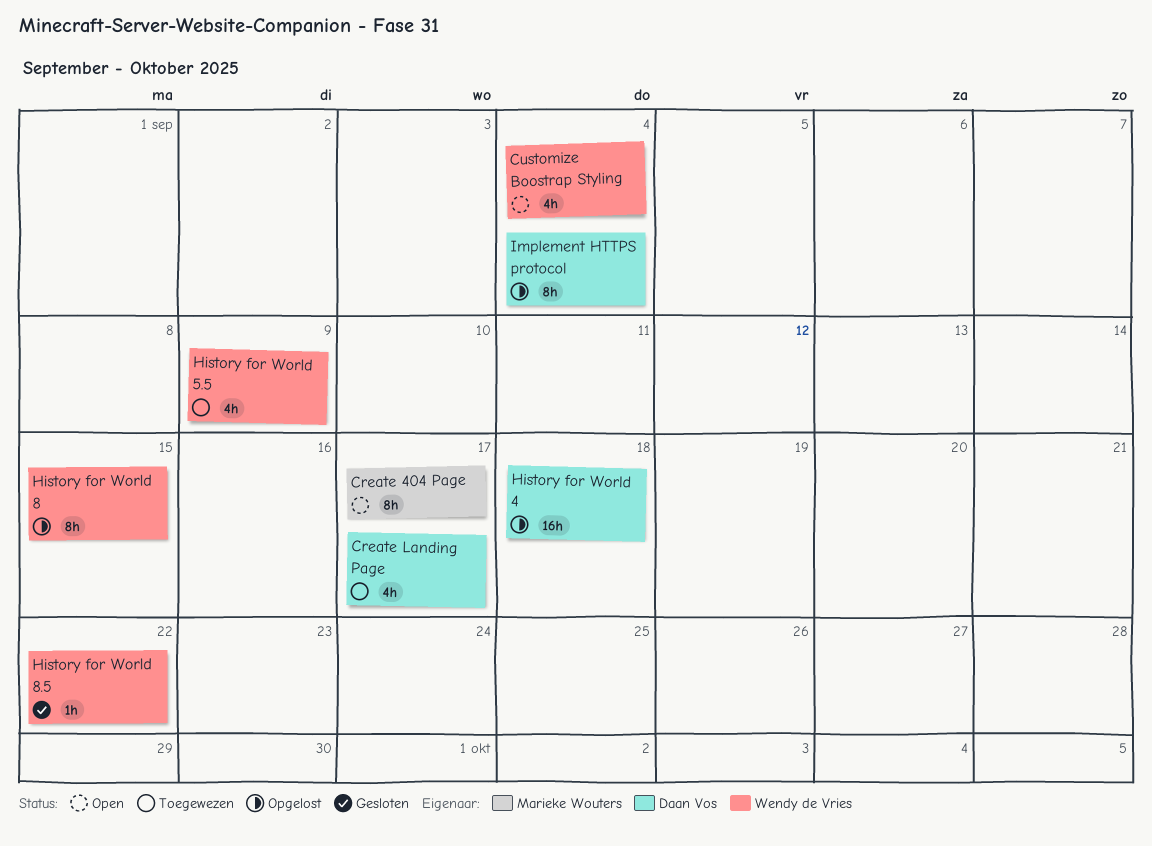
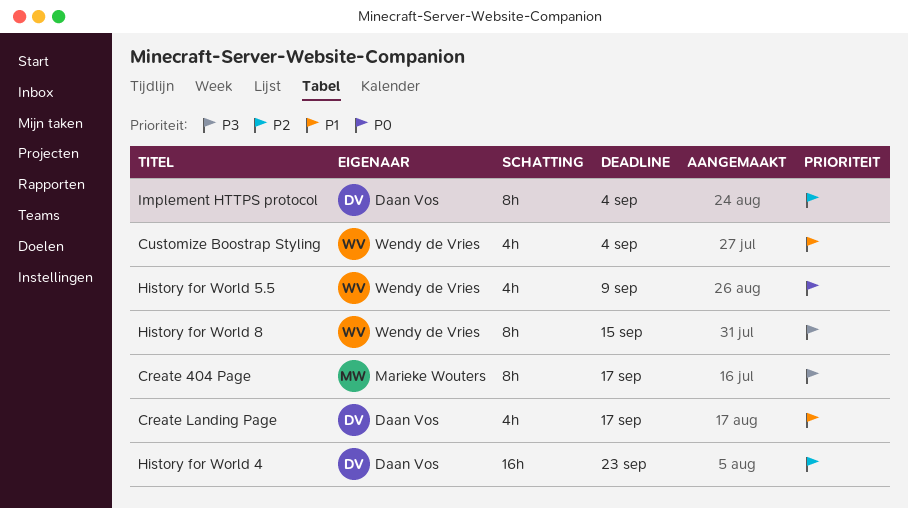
History for World 4, due: Sep 18 -> Sep 23
History for World 8.5: present -> none

